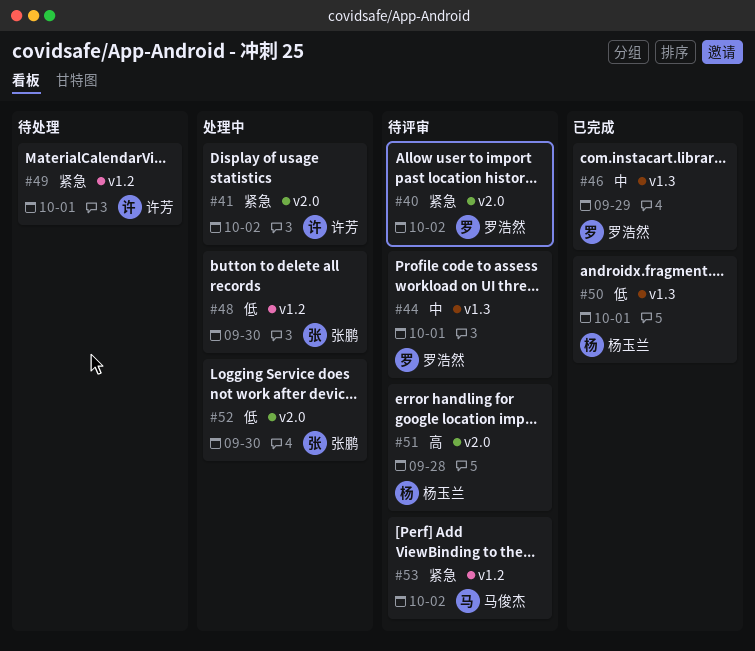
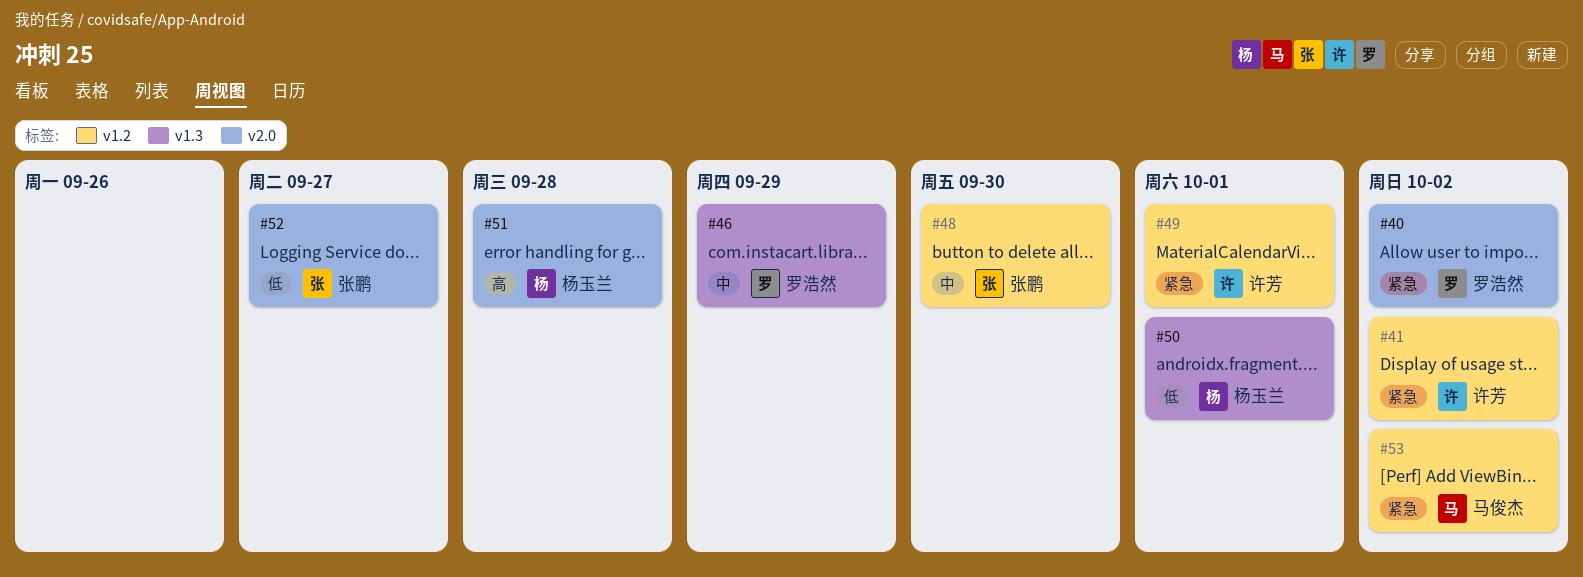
#41, label: v2.0 -> v1.2
#44: present -> none
#48, priority: 低 -> 中
#52, due: Sep 30 -> Sep 27

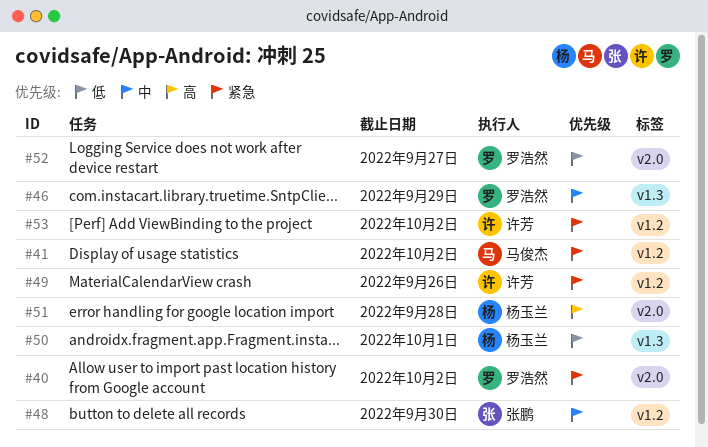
#41, owner: 许芳 -> 马俊杰
#49, due: Oct 1 -> Sep 26
#52, owner: 张鹏 -> 罗浩然
#53, owner: 马俊杰 -> 许芳

